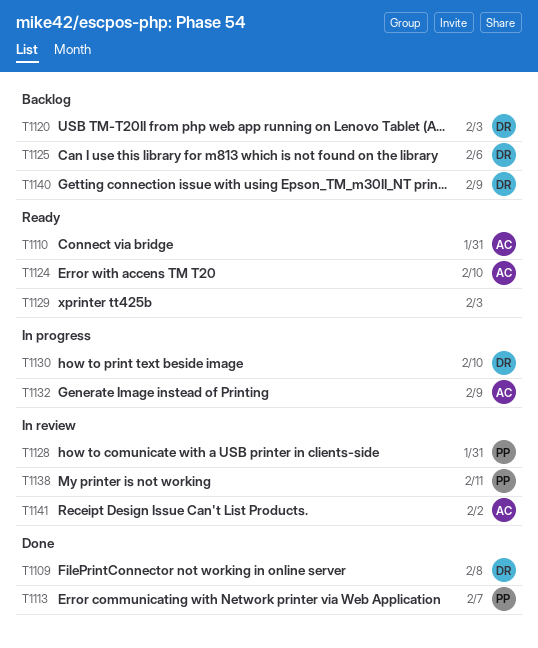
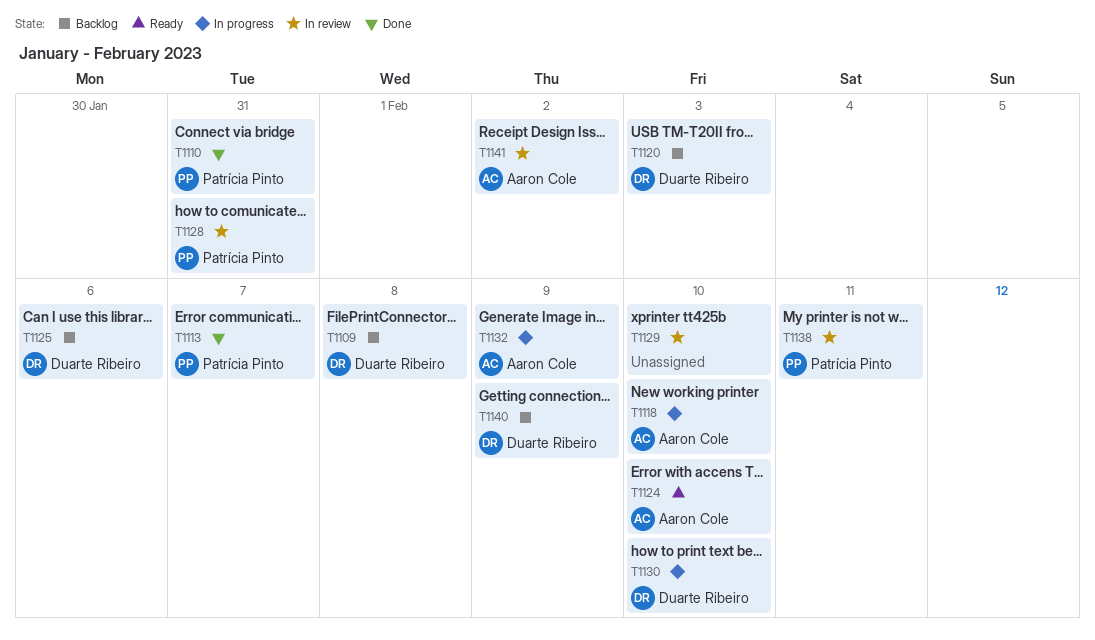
T1109, status: Done -> Backlog
T1110, status: Ready -> Done
T1110, owner: Aaron Cole -> Patrícia Pinto
T1118: none -> present
T1129, status: Ready -> In review
T1129, due: Feb 3 -> Feb 10

